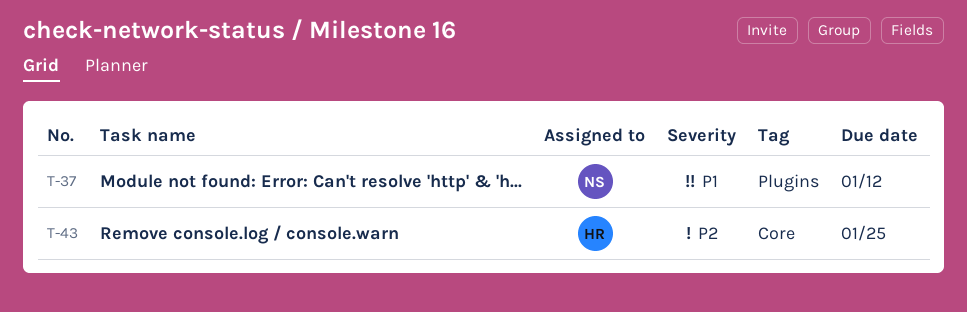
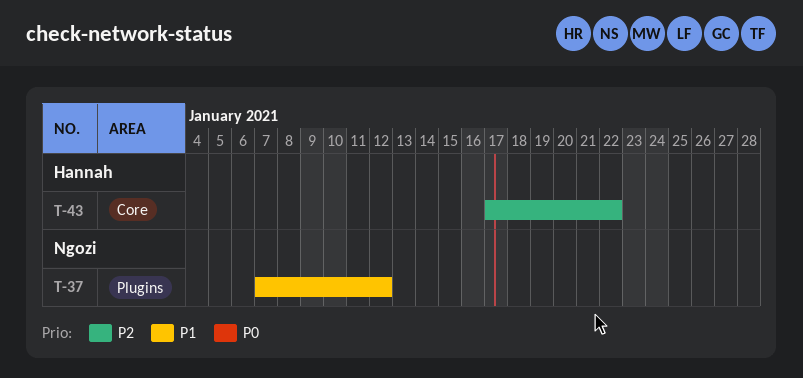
T-43, due: Jan 25 -> Jan 22

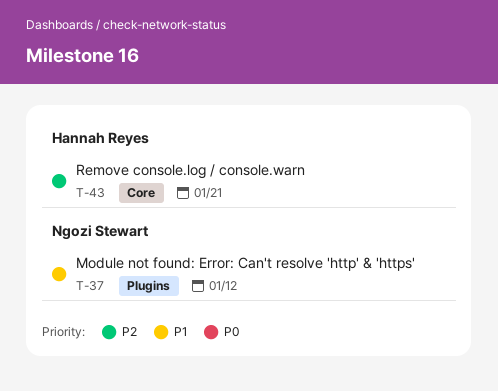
T-43, due: Jan 22 -> Jan 21

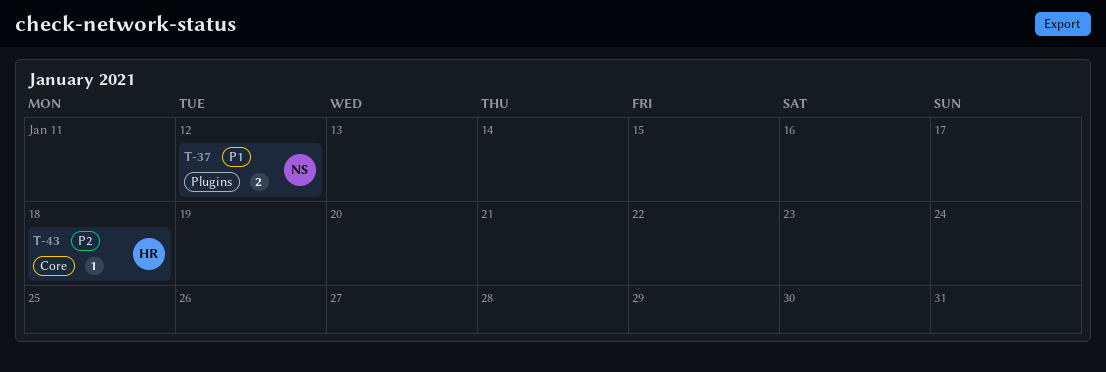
T-43, due: Jan 21 -> Jan 18

